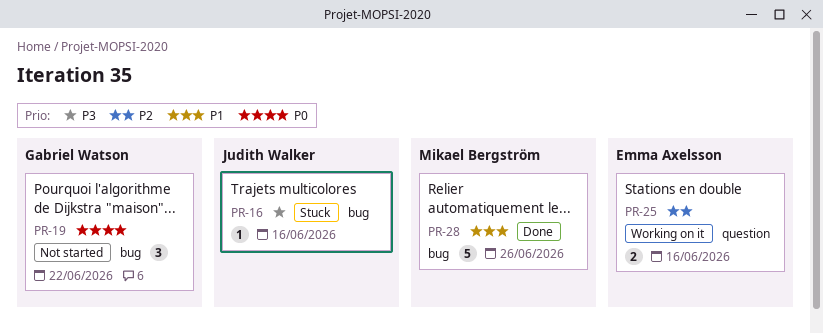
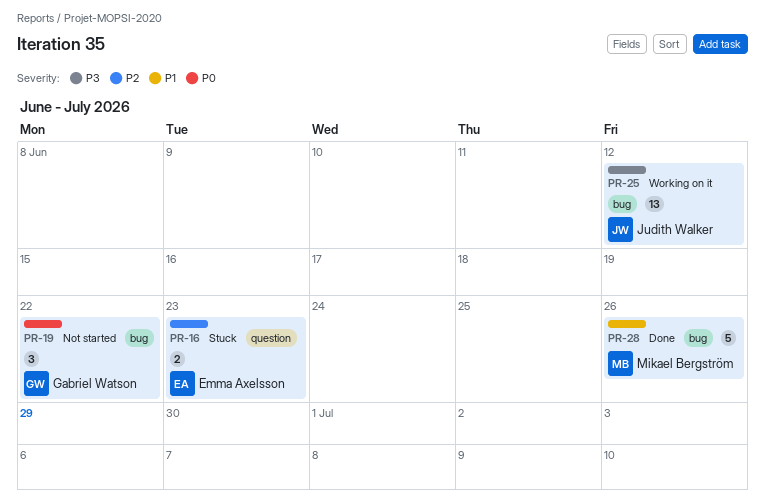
PR-16, owner: Judith Walker -> Emma Axelsson
PR-16, priority: P3 -> P2
PR-16, label: bug -> question
PR-16, estimate: 1 -> 2
PR-16, due: Jun 16 -> Jun 23
PR-25, owner: Emma Axelsson -> Judith Walker
PR-25, priority: P2 -> P3
PR-25, label: question -> bug
PR-25, estimate: 2 -> 13
PR-25, due: Jun 16 -> Jun 12

